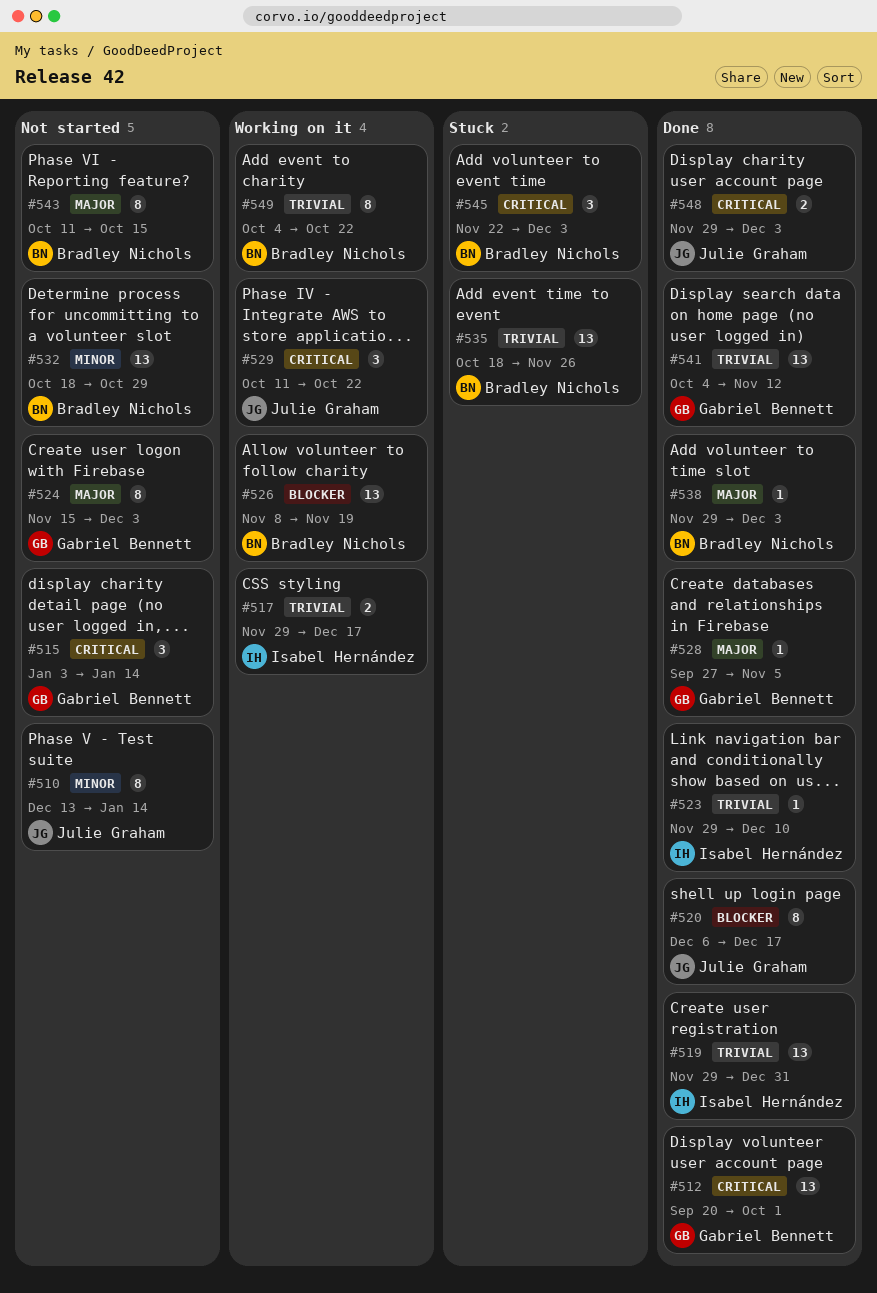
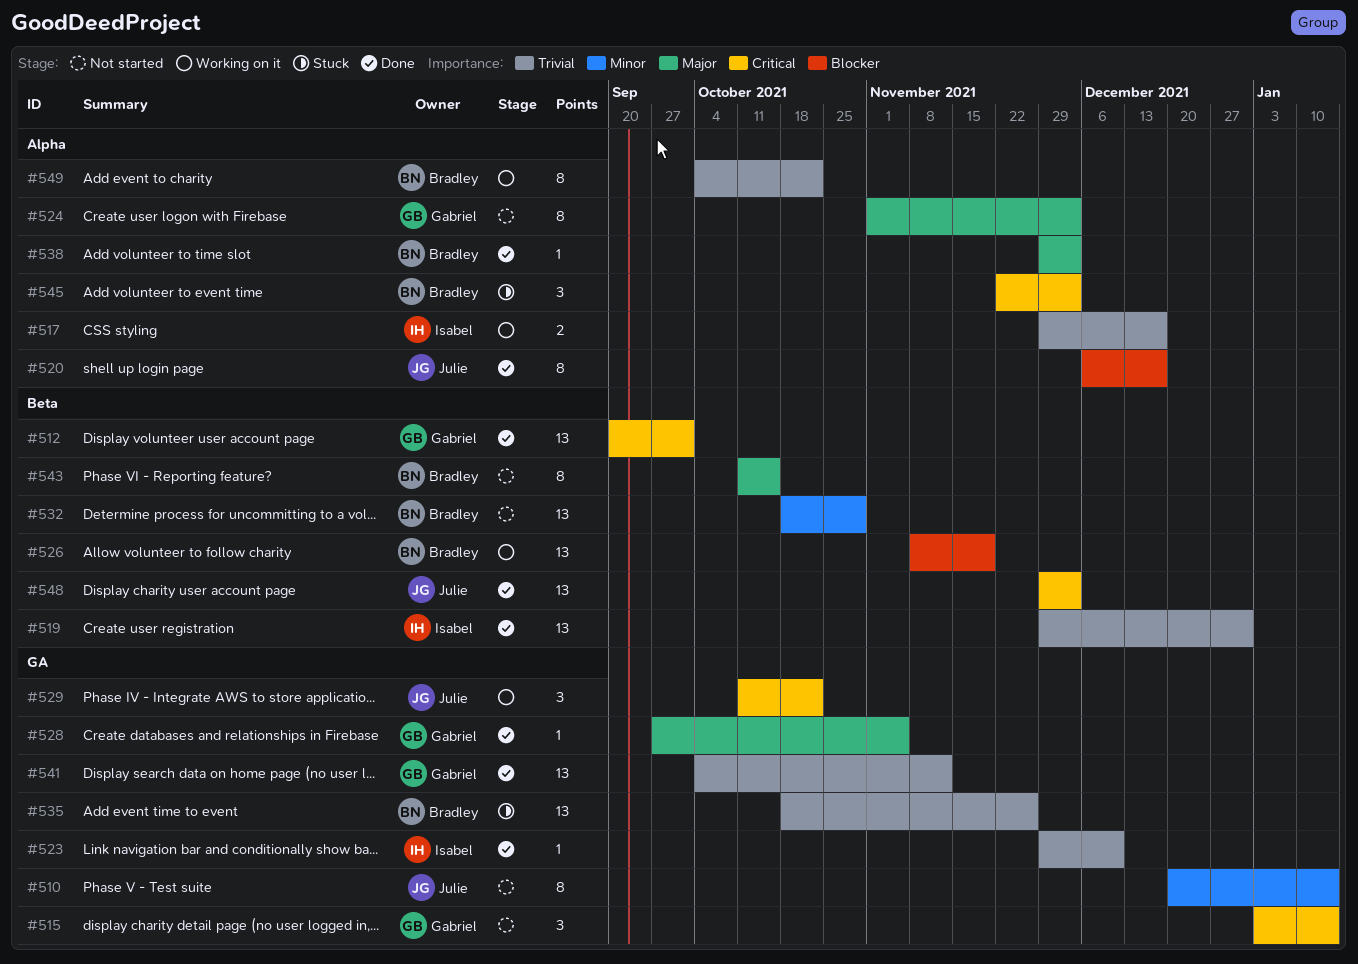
#510, start: Dec 13 -> Dec 20
#524, start: Nov 15 -> Nov 1
#548, estimate: 2 -> 13

